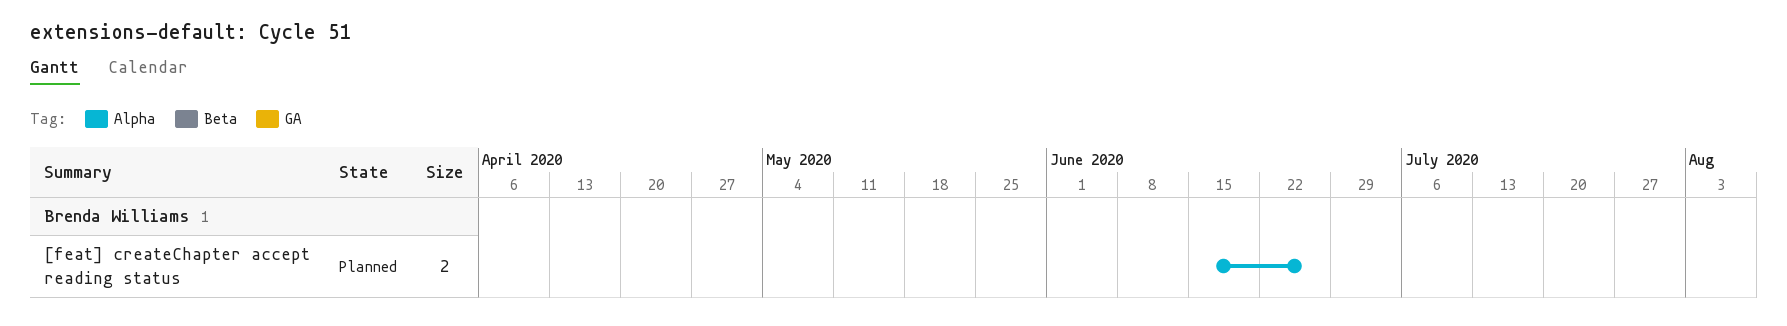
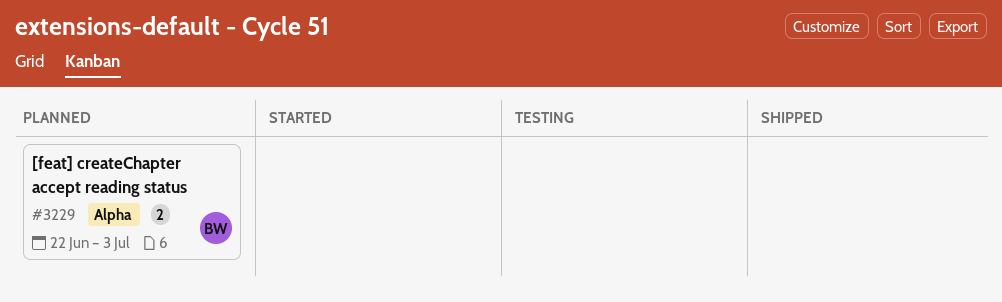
[feat] createChapter accept reading status, start: Jun 15 -> Jun 22
[feat] createChapter accept reading status, due: Jun 26 -> Jul 3

